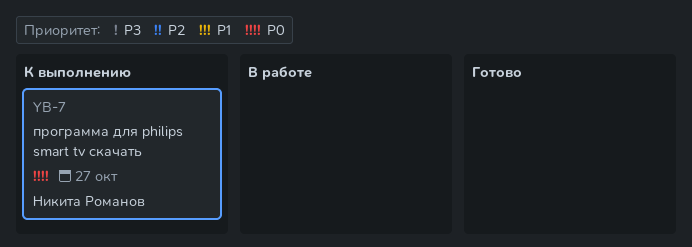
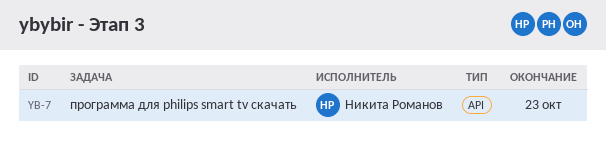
YB-7, due: Oct 27 -> Oct 23

